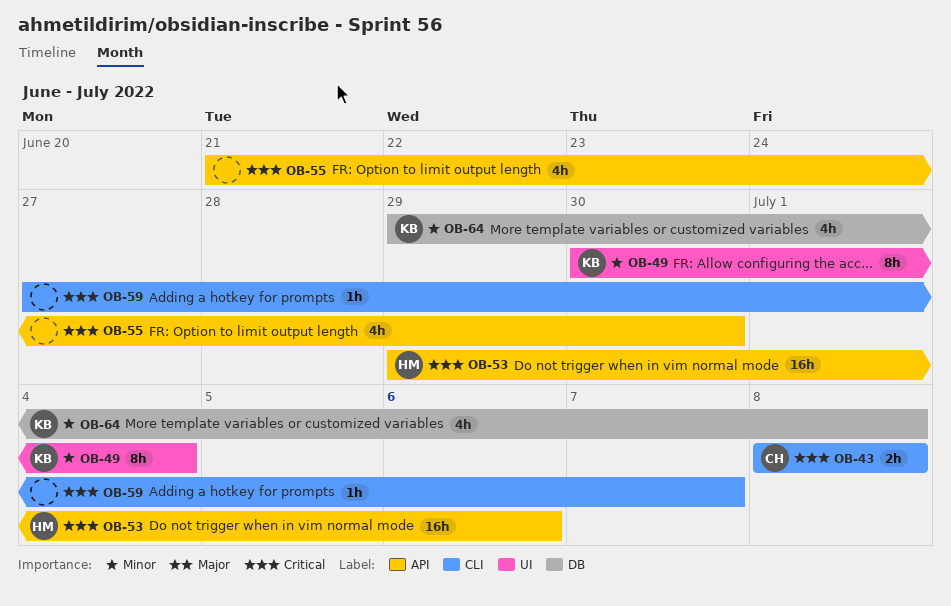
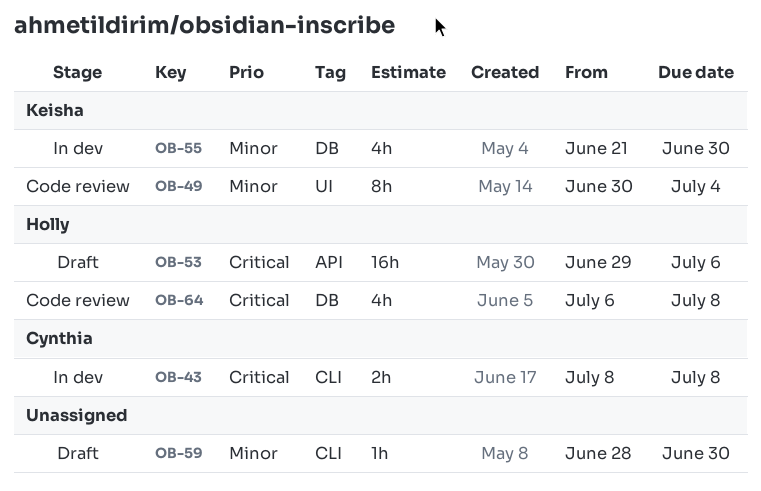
OB-55, owner: none -> Keisha
OB-55, priority: Critical -> Minor
OB-55, label: API -> DB
OB-59, priority: Critical -> Minor
OB-59, start: Jun 27 -> Jun 28
OB-59, due: Jul 7 -> Jun 30
OB-64, owner: Keisha -> Holly
OB-64, priority: Minor -> Critical
OB-64, start: Jun 29 -> Jul 6

